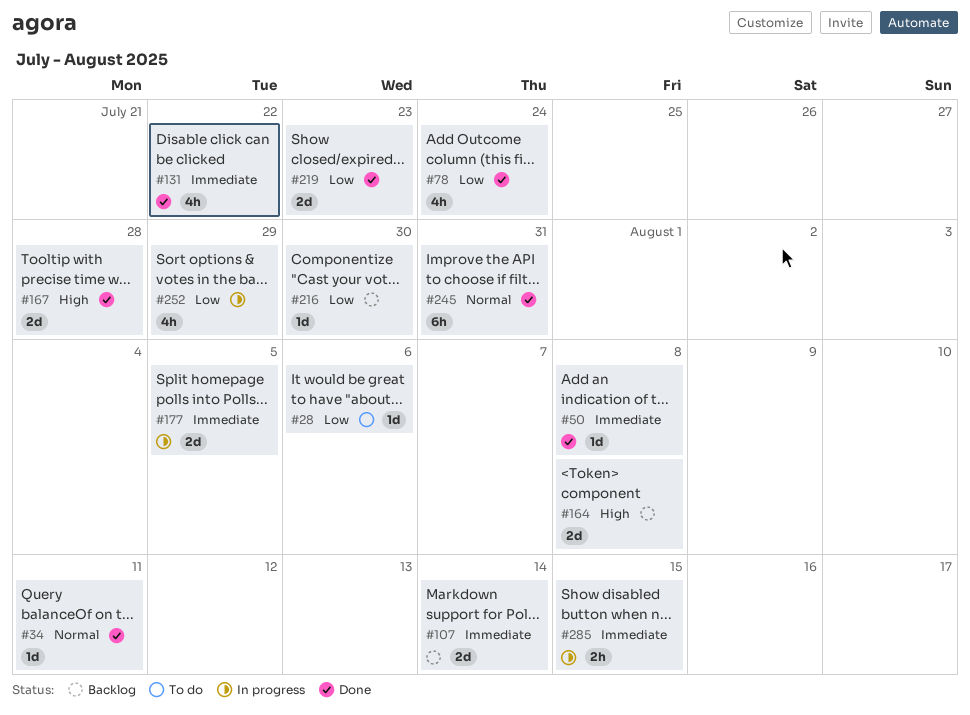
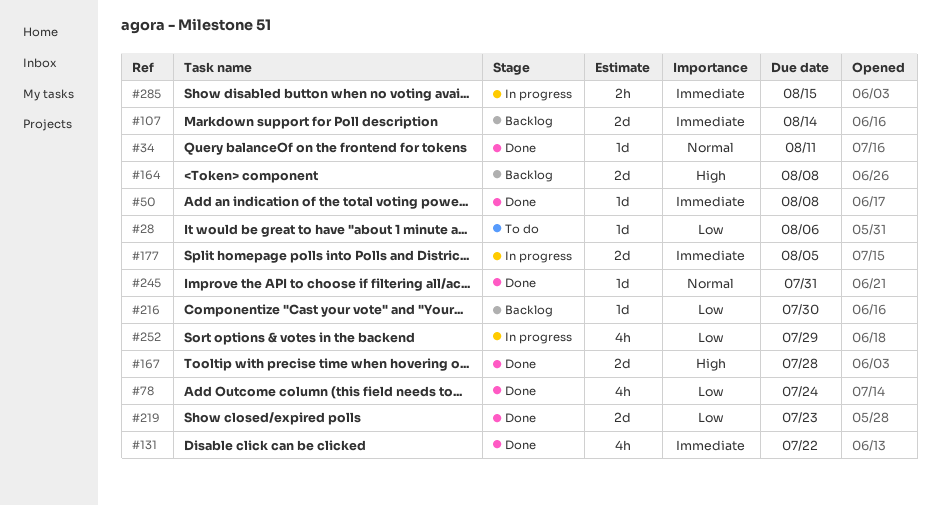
#245, estimate: 6h -> 1d

